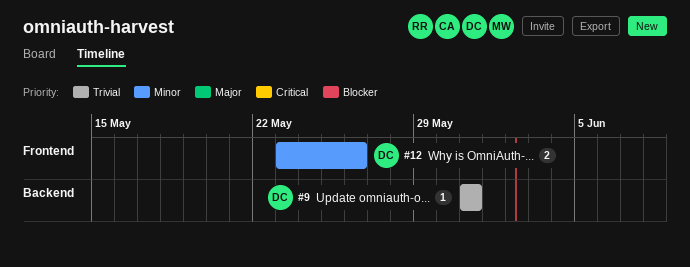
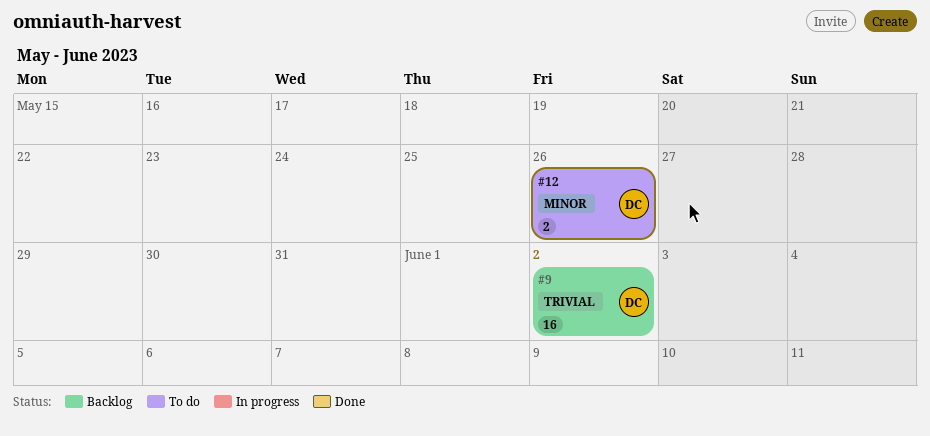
#9, estimate: 1 -> 16
#9, due: May 31 -> Jun 2

